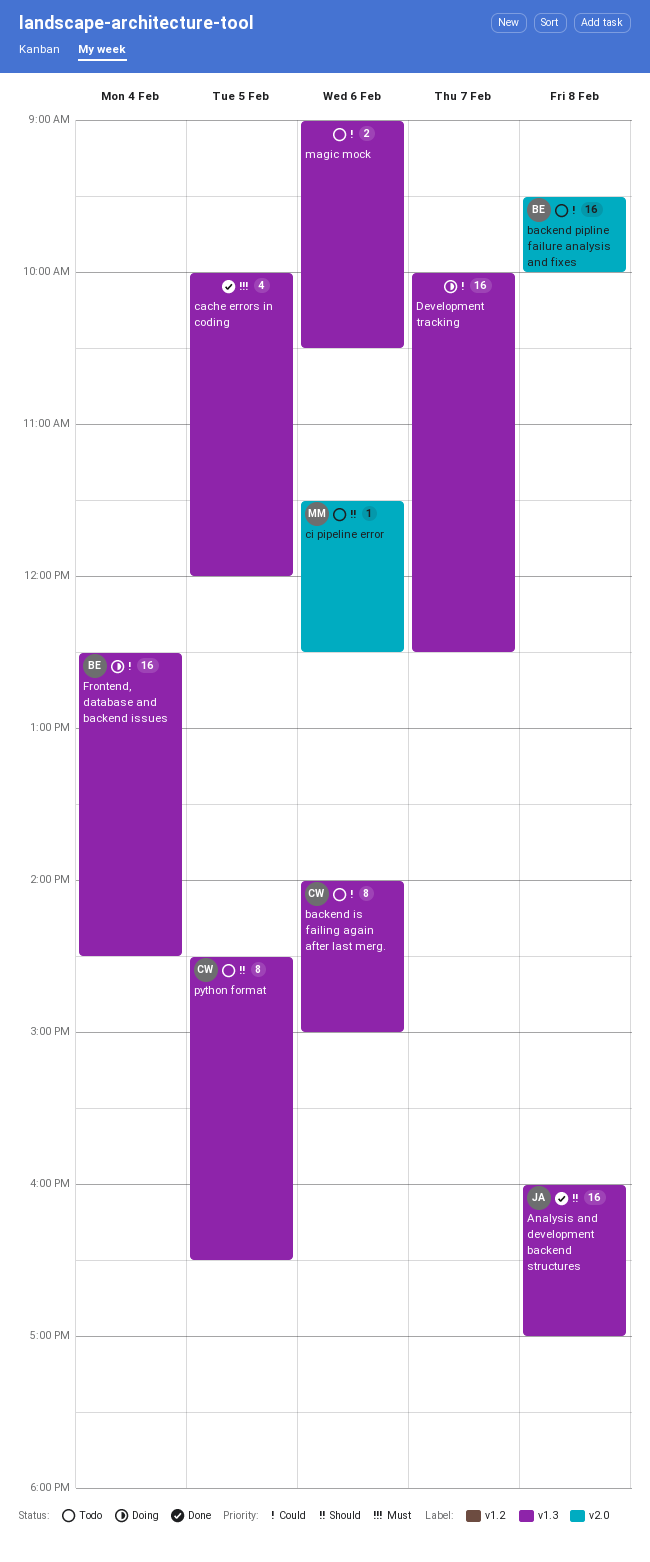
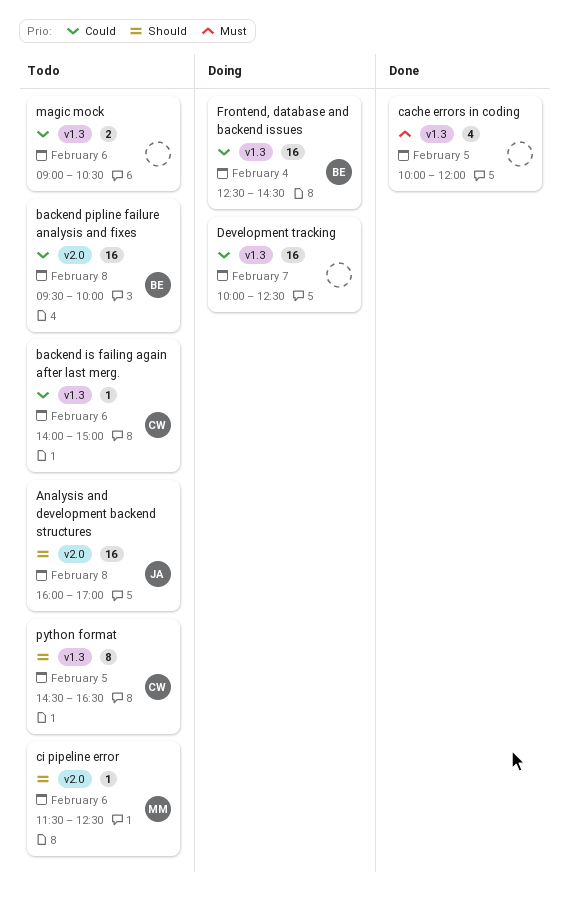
Analysis and development backend structures, status: Done -> Todo
Analysis and development backend structures, label: v1.3 -> v2.0
backend is failing again after last merg., estimate: 8 -> 1

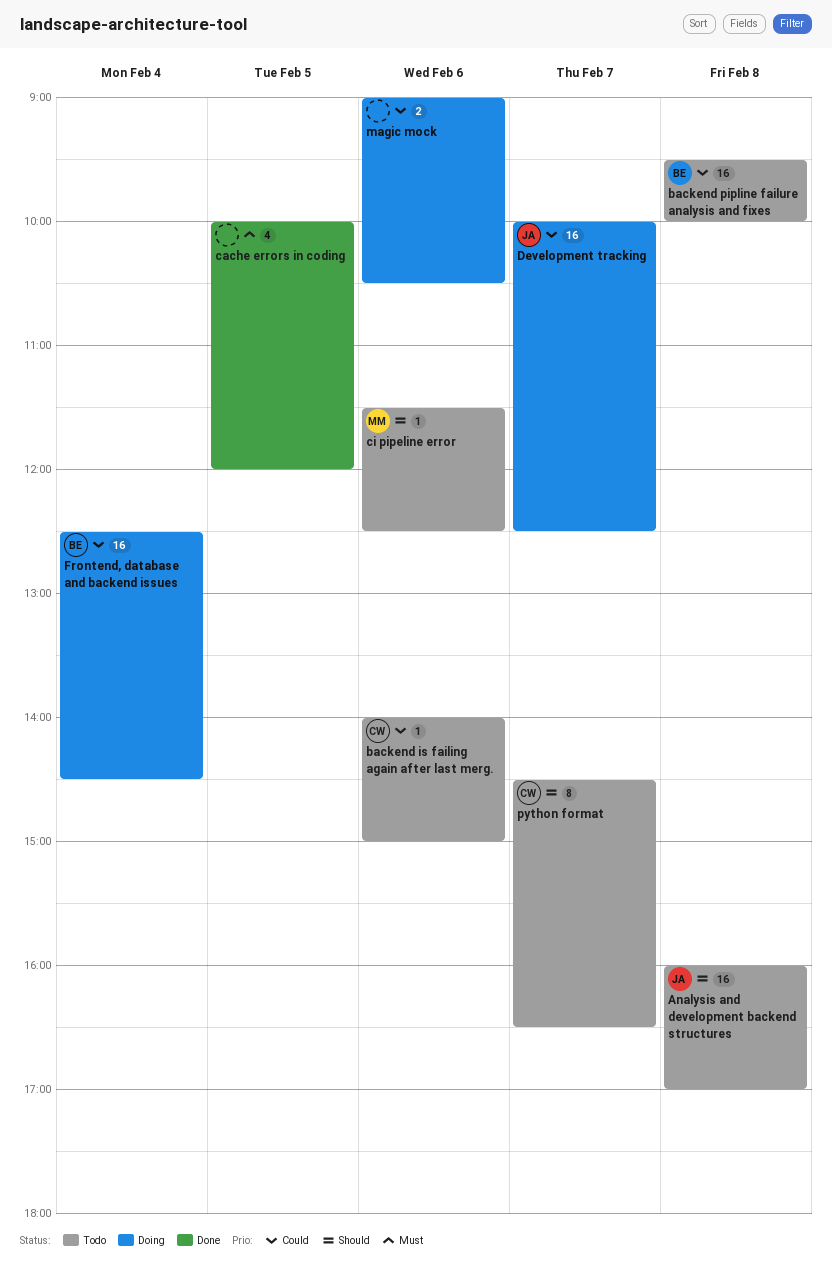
Development tracking, owner: none -> JA
magic mock, status: Todo -> Doing
python format, day: Feb 5 -> Feb 7

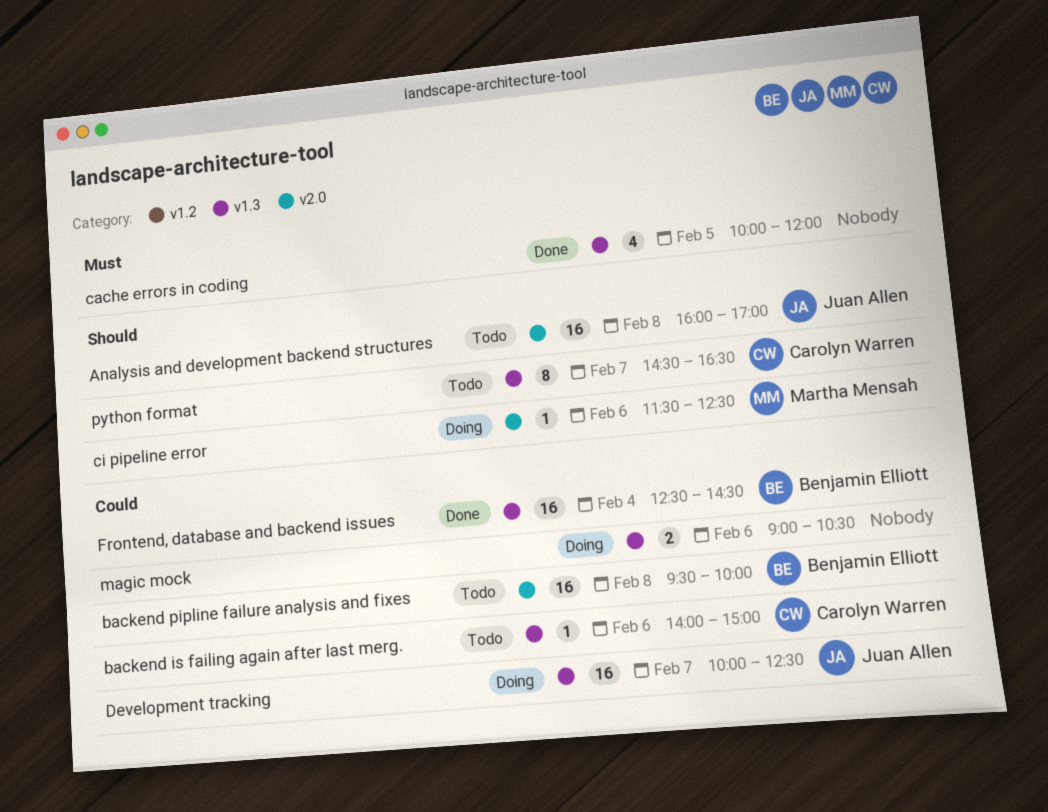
ci pipeline error, status: Todo -> Doing
Frontend, database and backend issues, status: Doing -> Done

